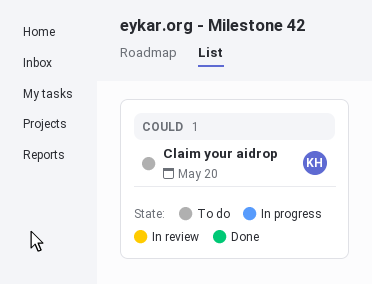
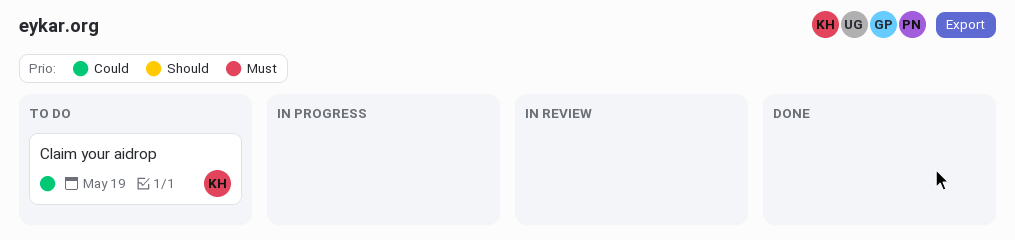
Claim your aidrop, due: May 20 -> May 19

